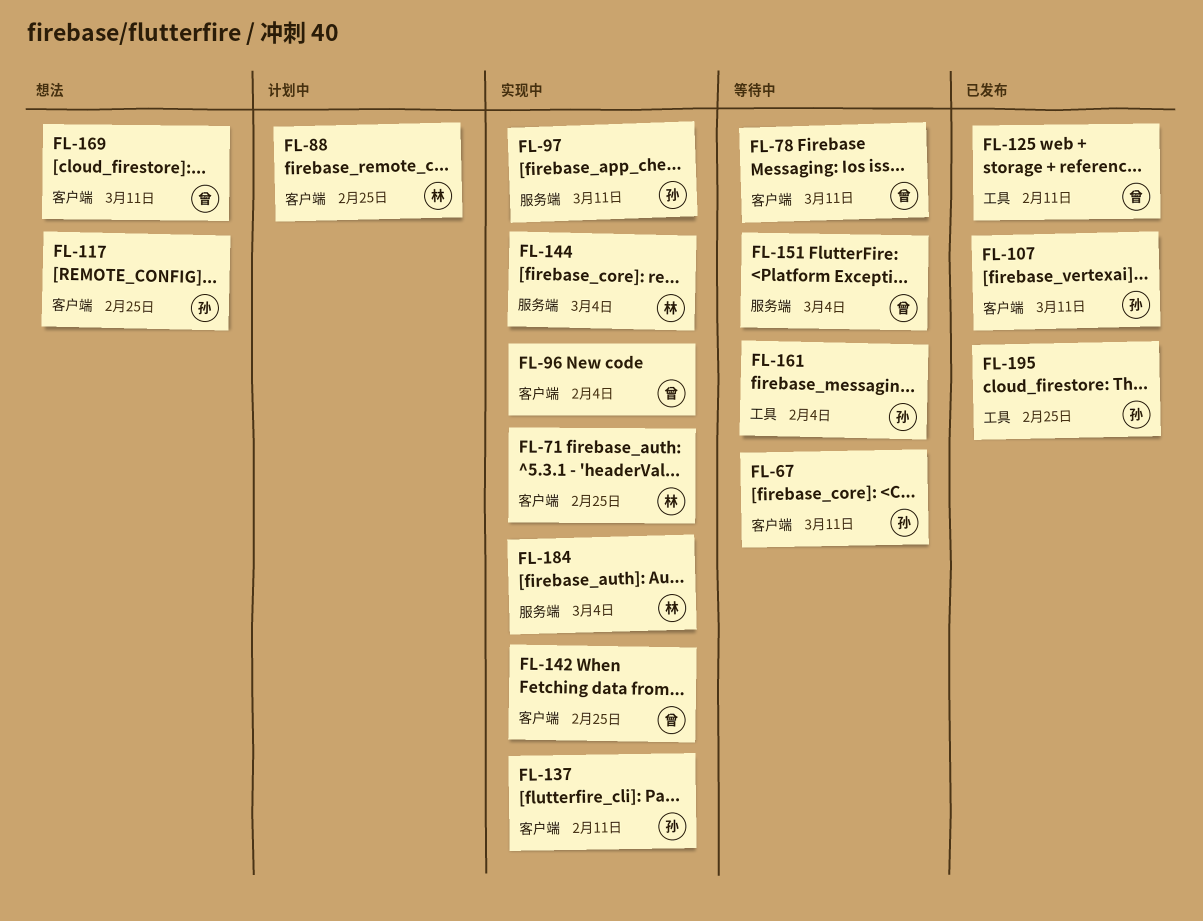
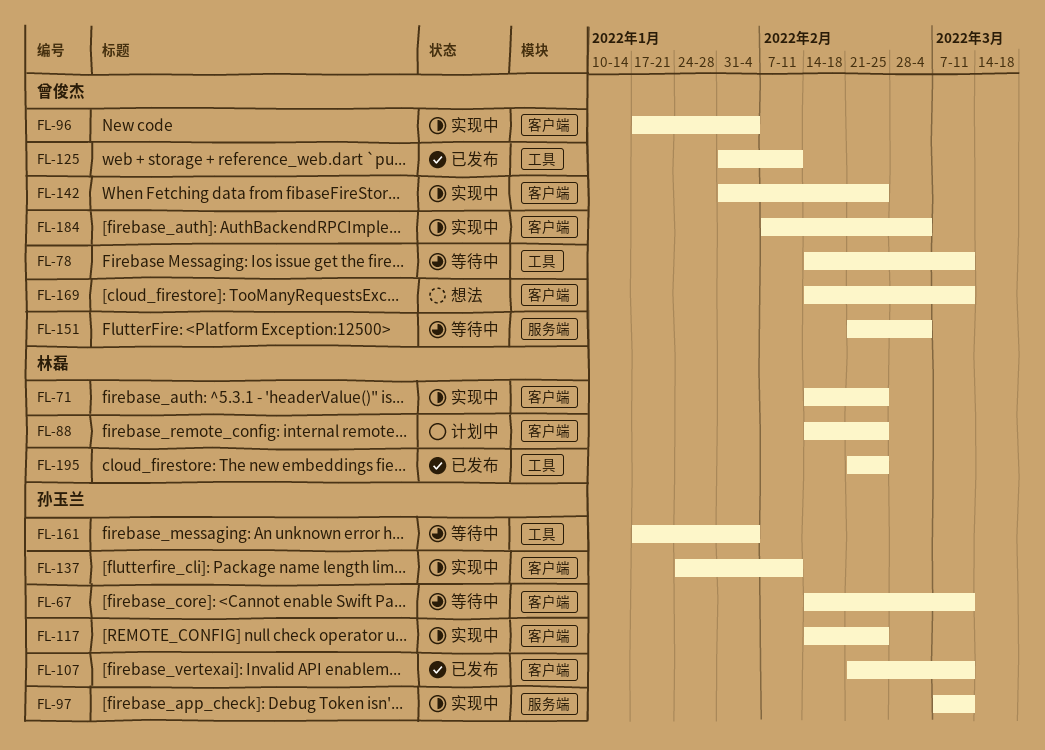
FL-78, label: 客户端 -> 工具
FL-117, status: 想法 -> 实现中
FL-144: present -> none
FL-184, owner: 林磊 -> 曾俊杰
FL-184, label: 服务端 -> 客户端
FL-195, owner: 孙玉兰 -> 林磊

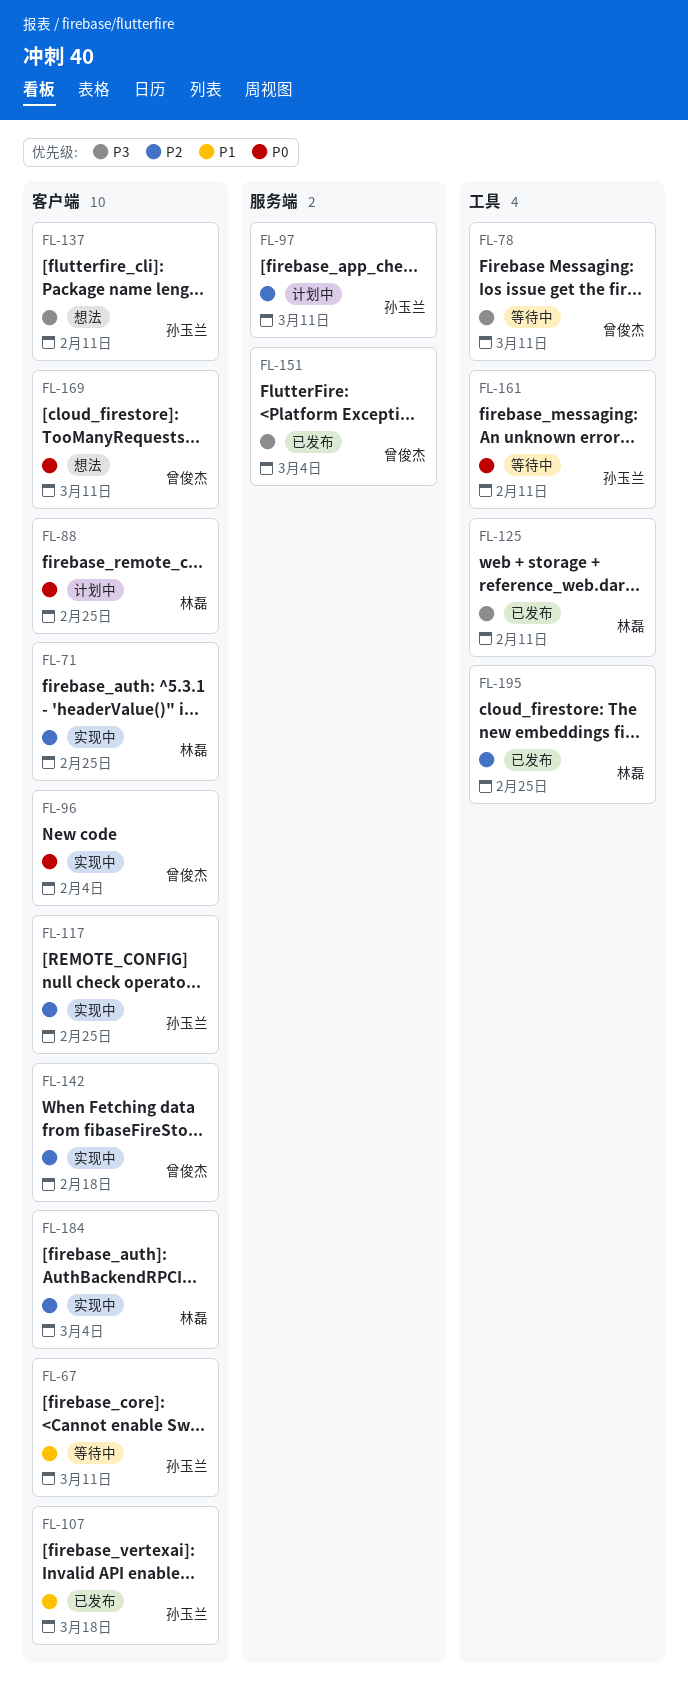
FL-97, status: 实现中 -> 计划中
FL-107, due: Mar 11 -> Mar 18
FL-125, owner: 曾俊杰 -> 林磊
FL-137, status: 实现中 -> 想法
FL-142, due: Feb 25 -> Feb 18
FL-151, status: 等待中 -> 已发布
FL-161, due: Feb 4 -> Feb 11
FL-184, owner: 曾俊杰 -> 林磊

